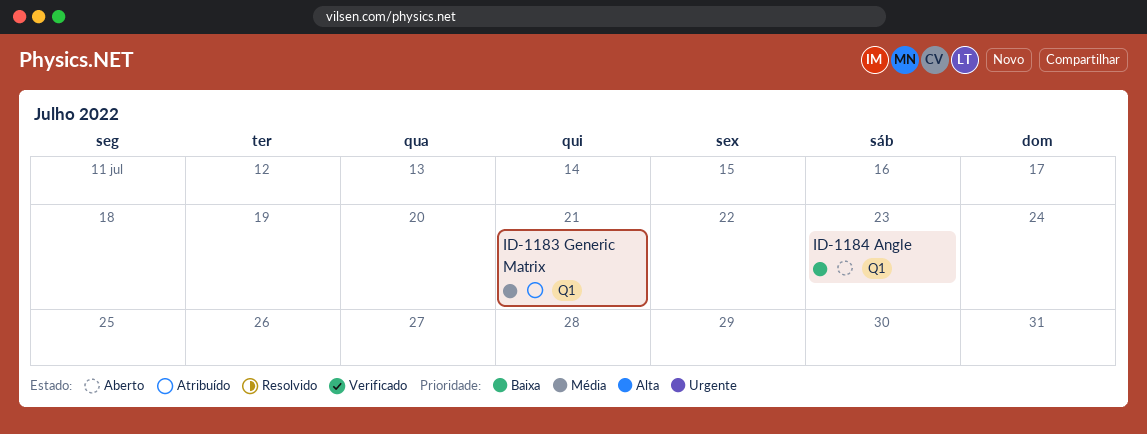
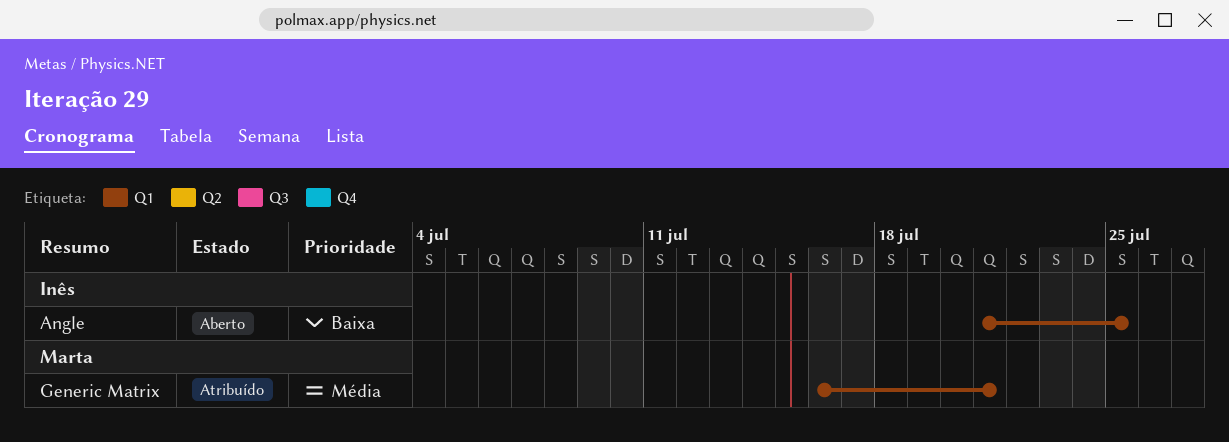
Angle, due: Jul 23 -> Jul 25

